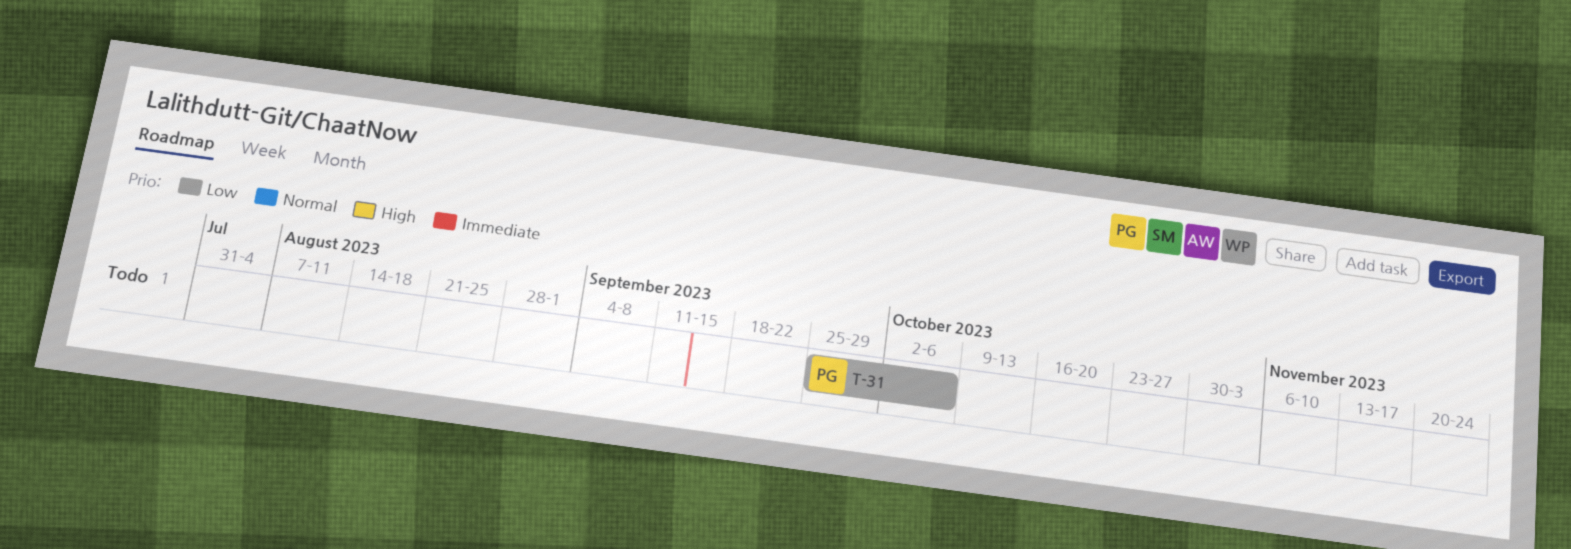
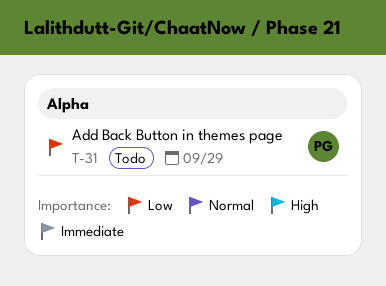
T-31, due: Oct 6 -> Sep 29

